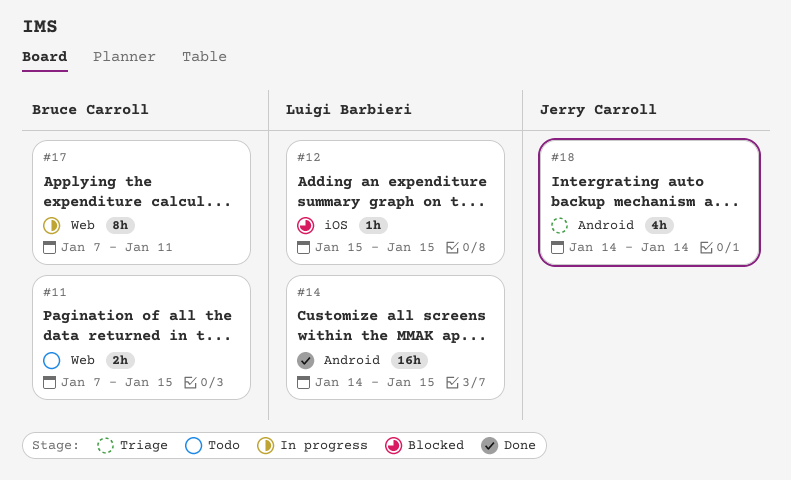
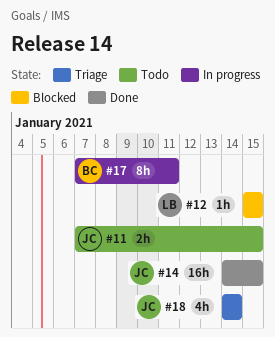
#11, owner: Bruce Carroll -> Jerry Carroll
#14, owner: Luigi Barbieri -> Jerry Carroll

